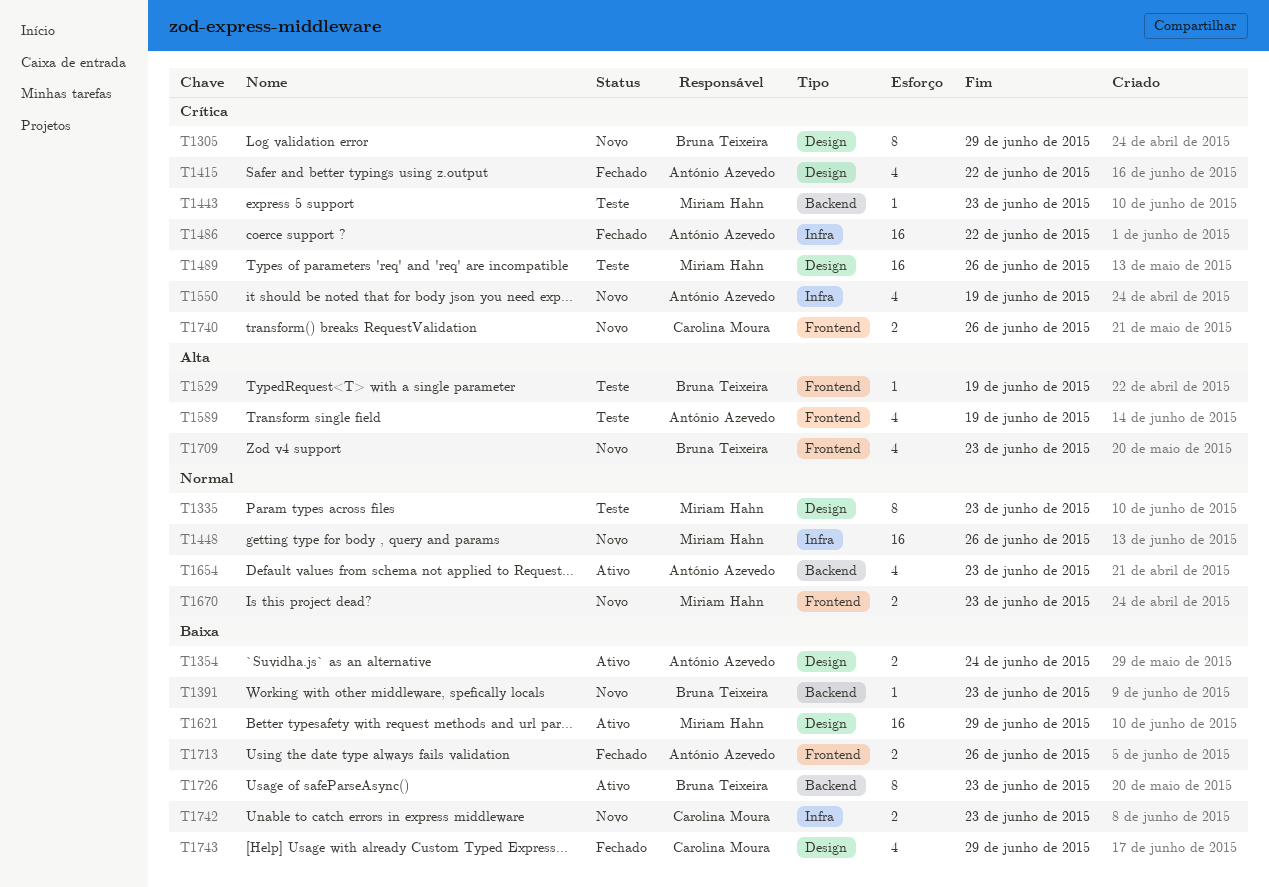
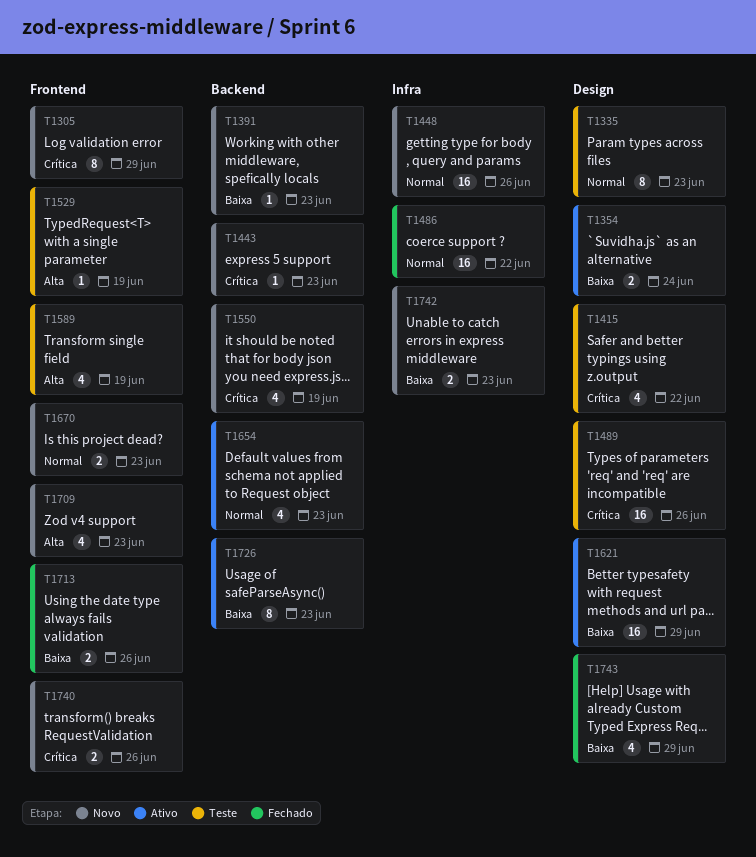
T1305, label: Design -> Frontend
T1415, status: Fechado -> Teste
T1443, status: Teste -> Novo
T1486, priority: Crítica -> Normal
T1550, label: Infra -> Backend

